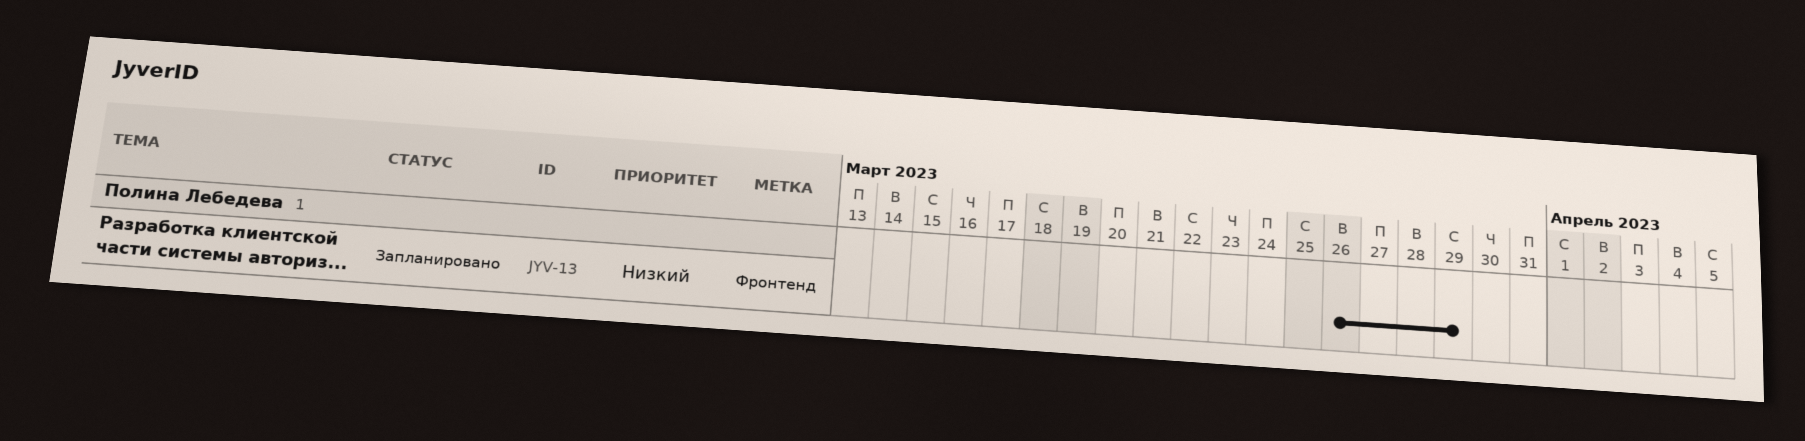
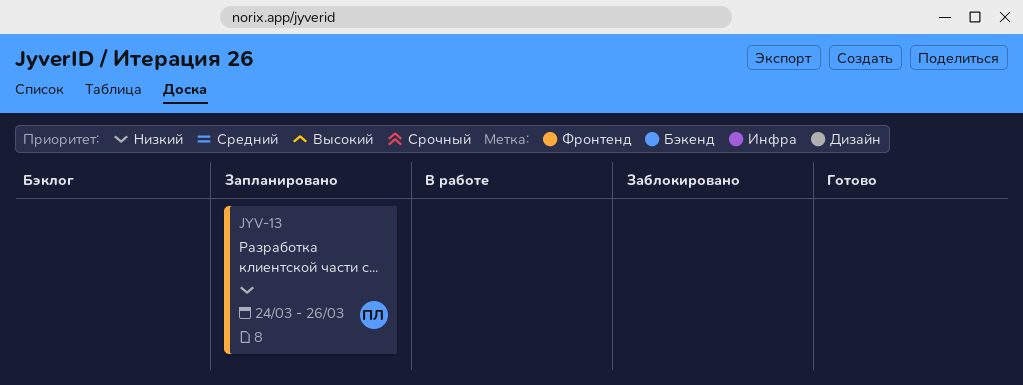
JYV-13, start: Mar 26 -> Mar 24
JYV-13, due: Mar 29 -> Mar 26

